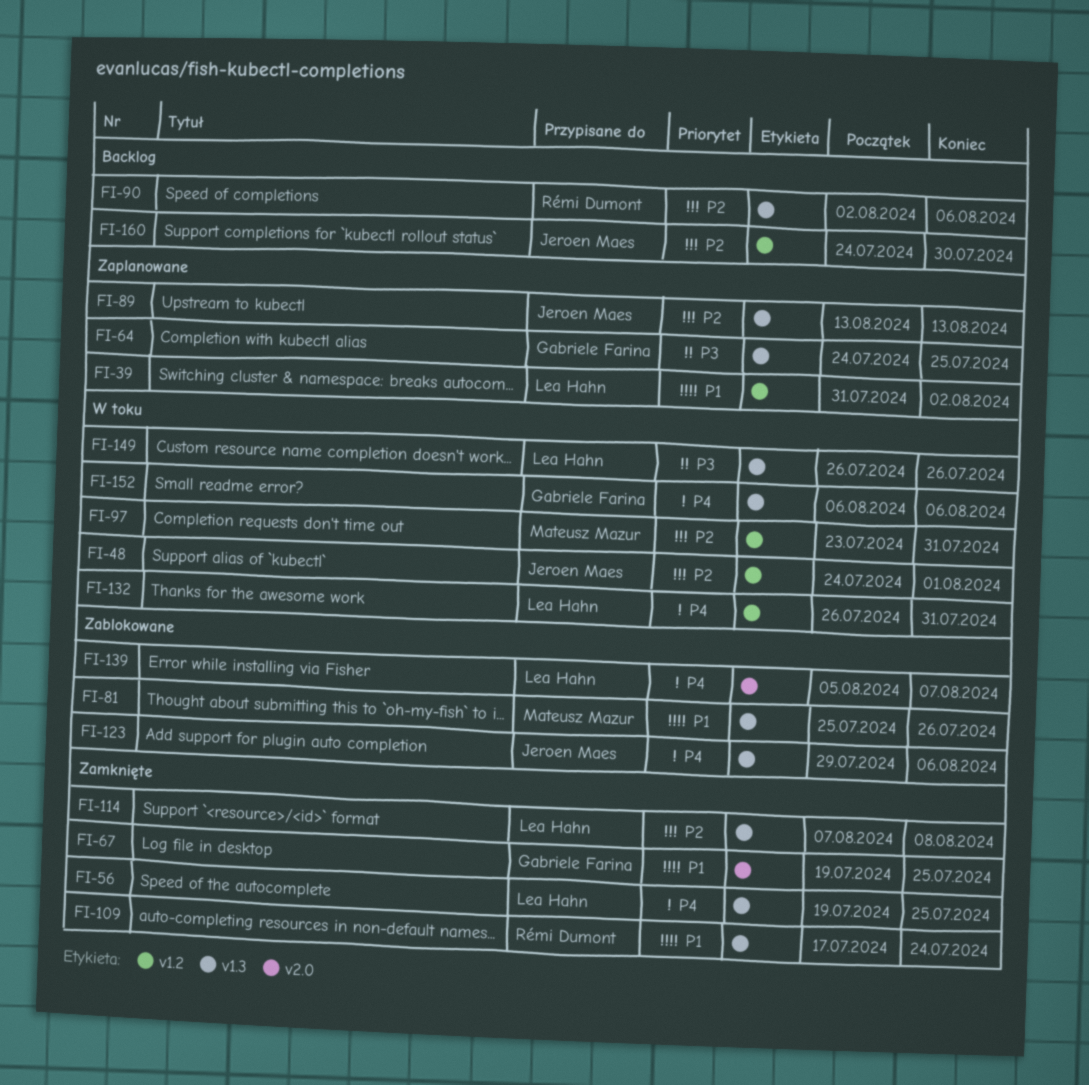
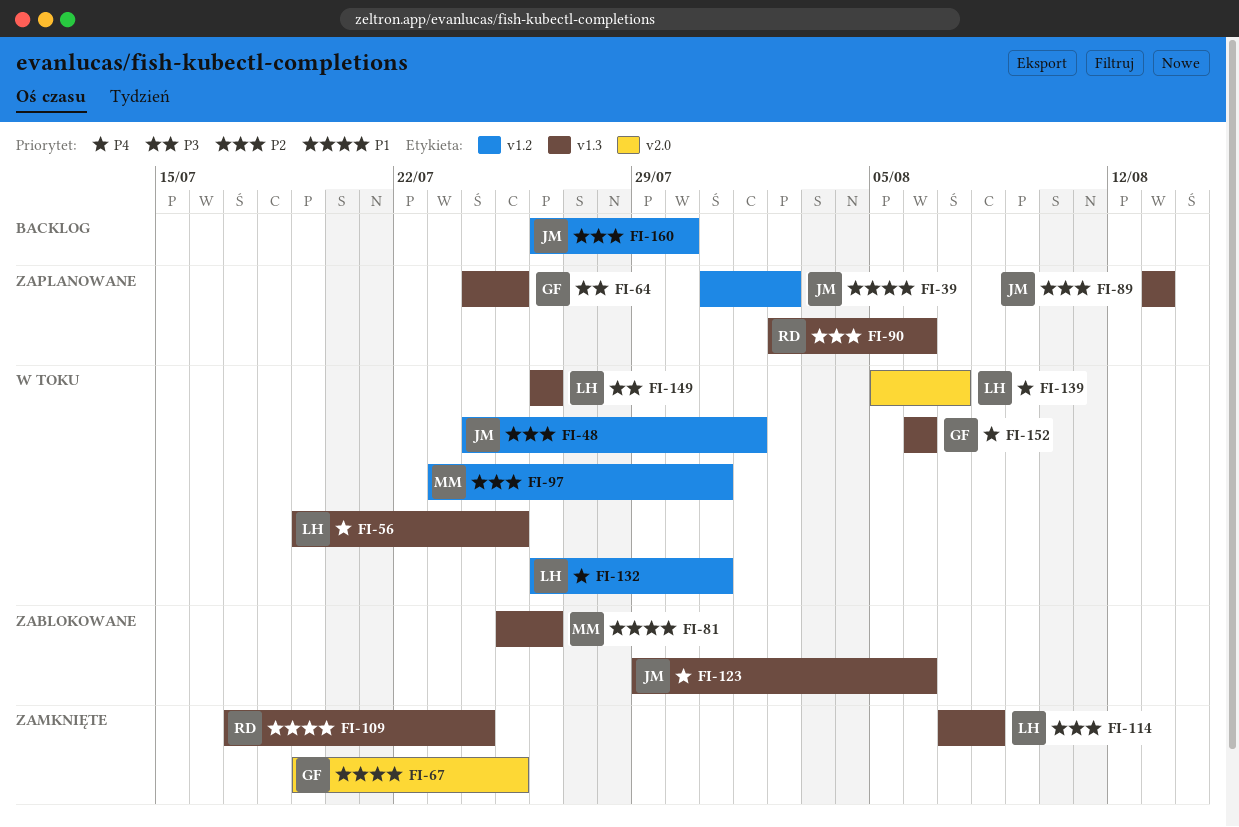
FI-39, owner: Lea Hahn -> Jeroen Maes
FI-56, status: Zamknięte -> W toku
FI-90, status: Backlog -> Zaplanowane
FI-139, status: Zablokowane -> W toku
FI-160, start: Jul 24 -> Jul 26

